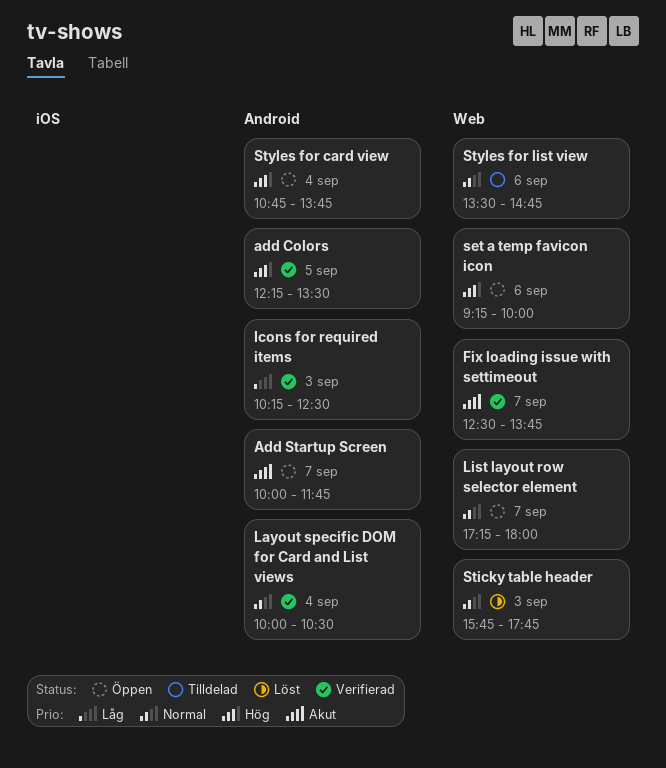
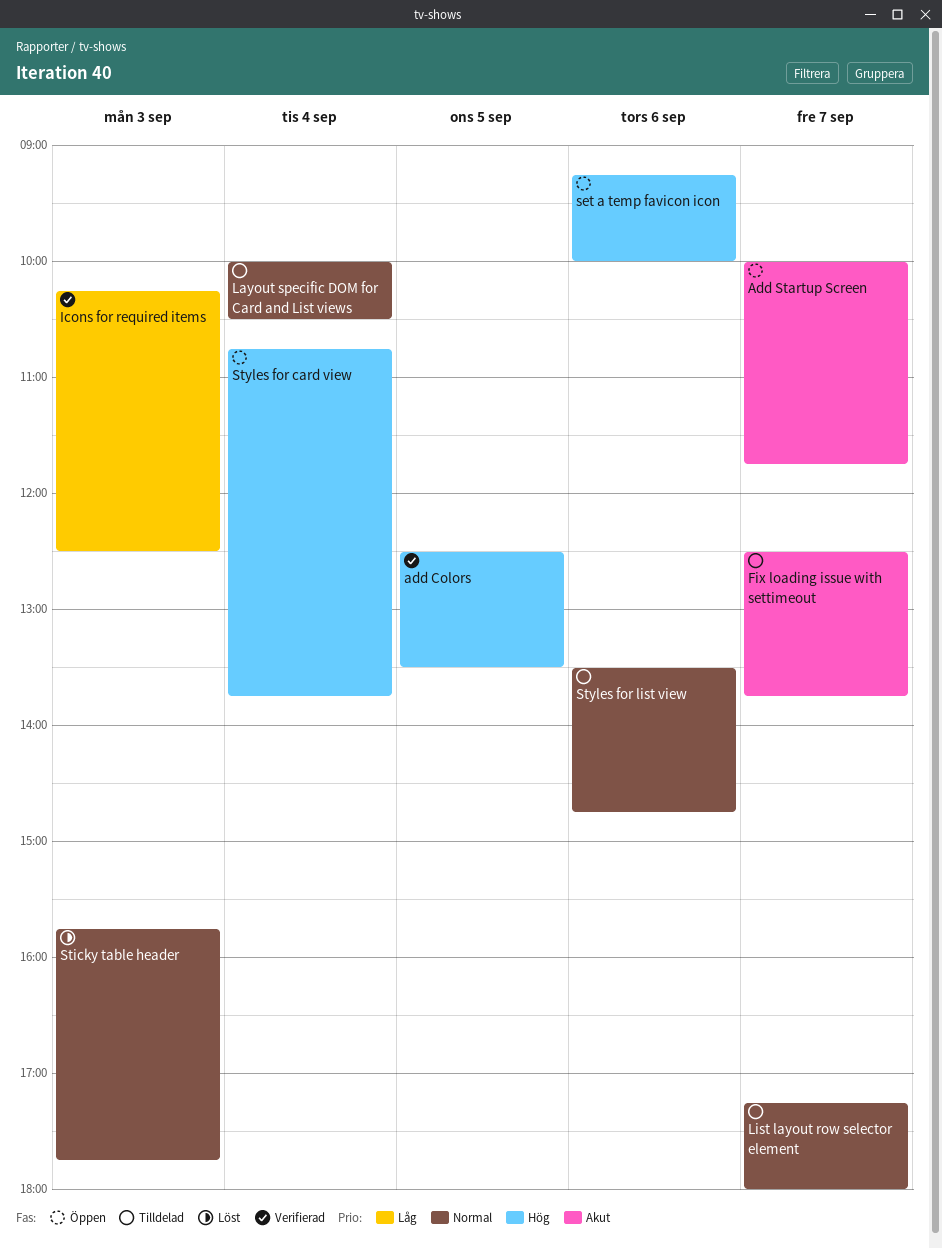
add Colors, begins: 12:15 -> 12:30
Fix loading issue with settimeout, status: Verifierad -> Tilldelad
Layout specific DOM for Card and List views, status: Verifierad -> Tilldelad
List layout row selector element, status: Öppen -> Tilldelad

